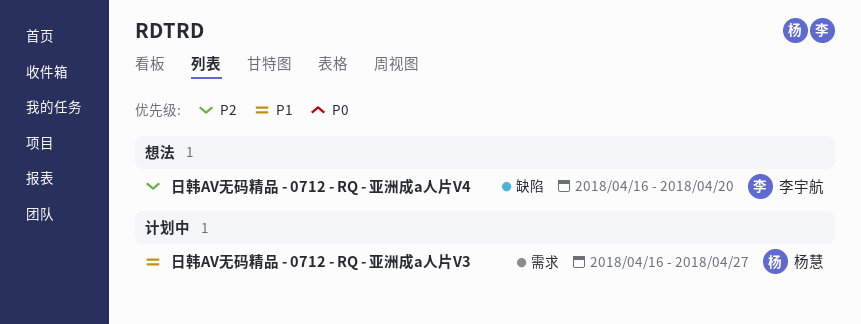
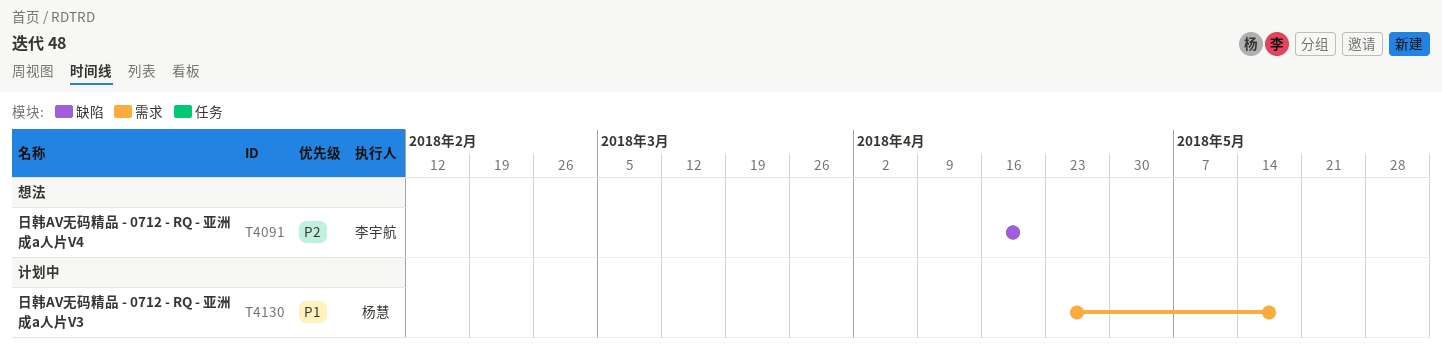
日韩AV无码精品 - 0712 - RQ - 亚洲成a人片V3, start: Apr 16 -> Apr 23
日韩AV无码精品 - 0712 - RQ - 亚洲成a人片V3, due: Apr 27 -> May 18

